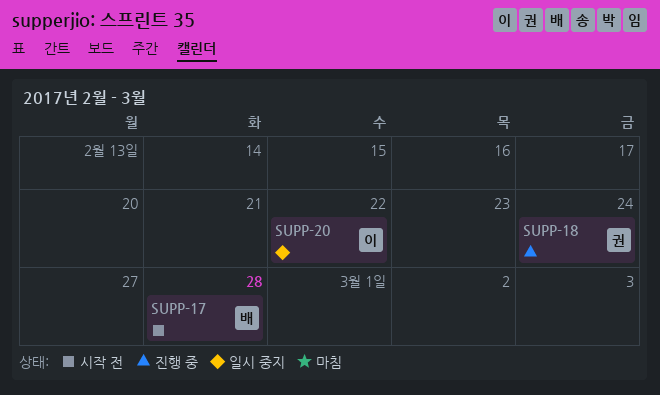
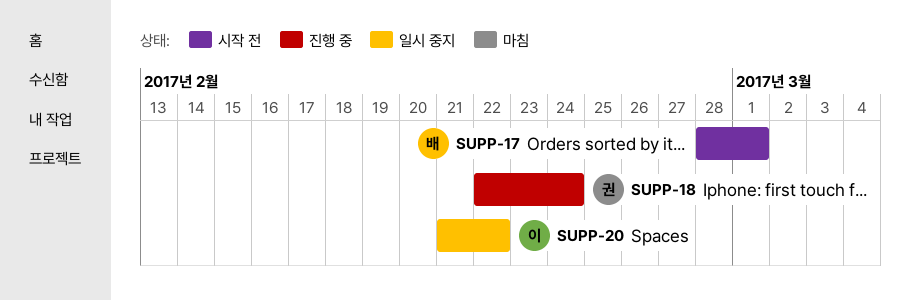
SUPP-17, due: Feb 28 -> Mar 1

